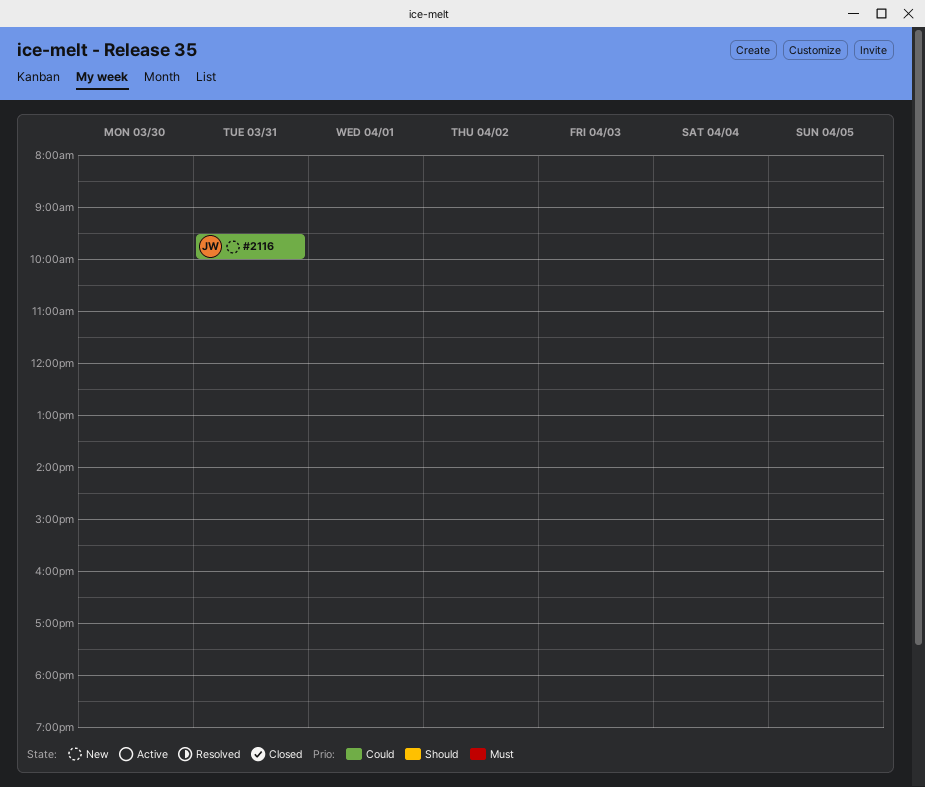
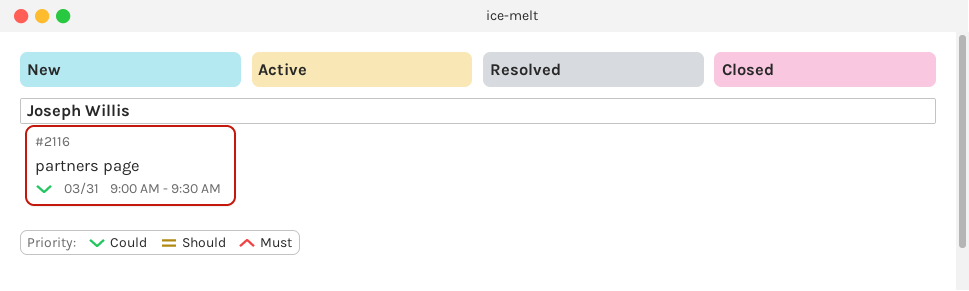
#2116, begins: 09:30 -> 09:00
#2116, ends: 10:00 -> 09:30

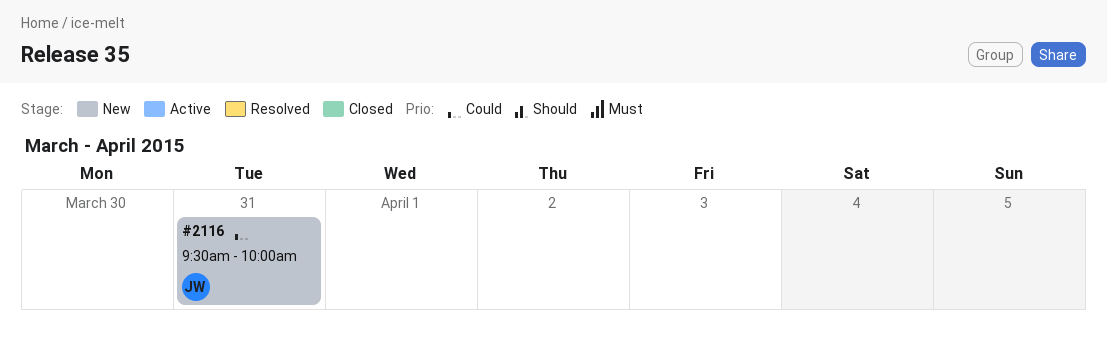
#2116, begins: 09:00 -> 09:30
#2116, ends: 09:30 -> 10:00

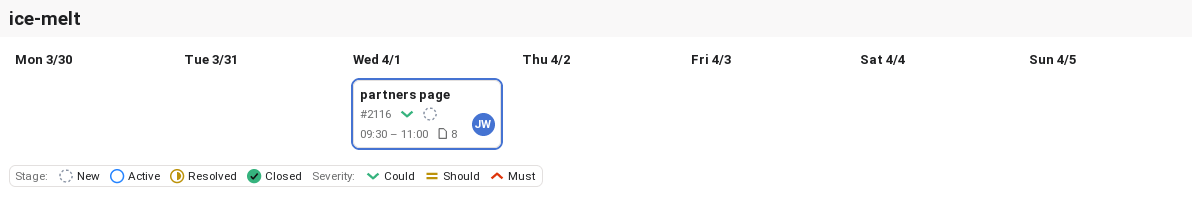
#2116, day: Mar 31 -> Apr 1
#2116, ends: 10:00 -> 11:00

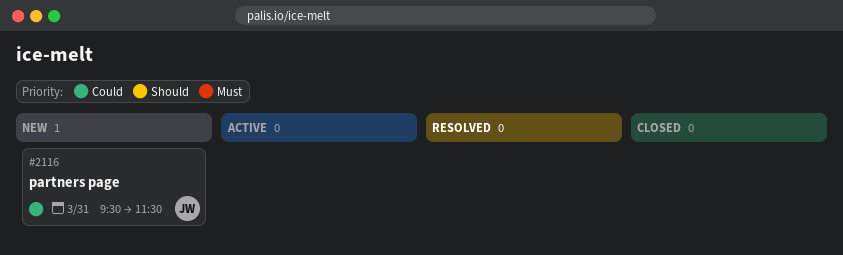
#2116, day: Apr 1 -> Mar 31
#2116, ends: 11:00 -> 11:30

